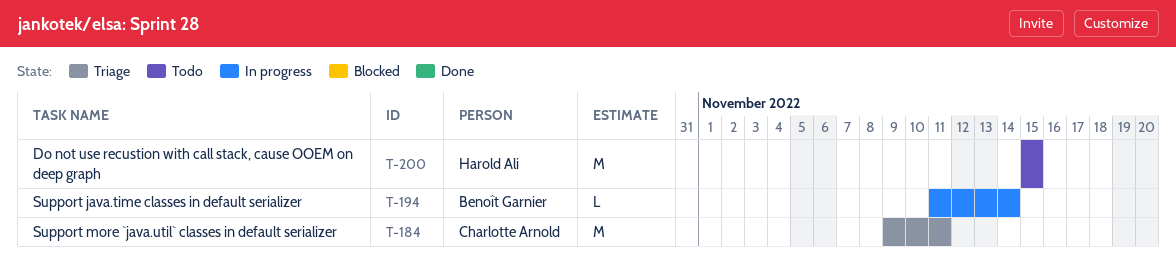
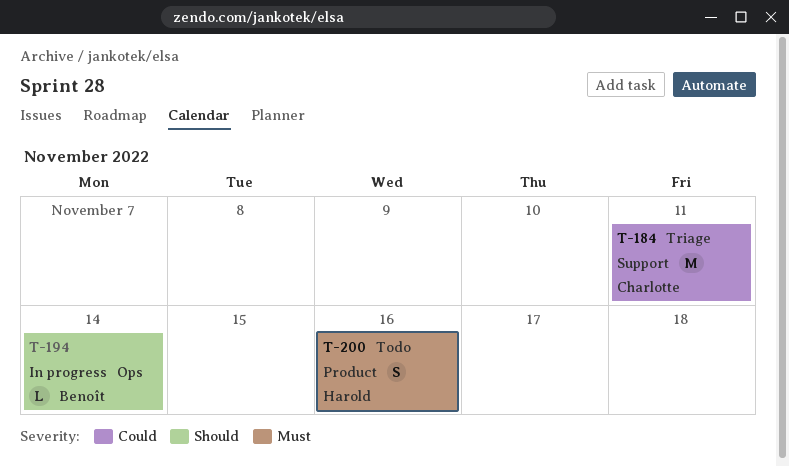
T-200, estimate: M -> S
T-200, due: Nov 15 -> Nov 16

